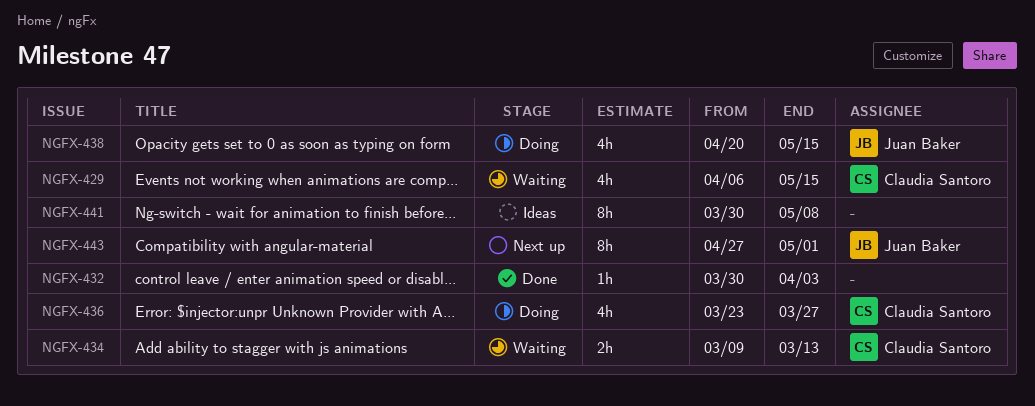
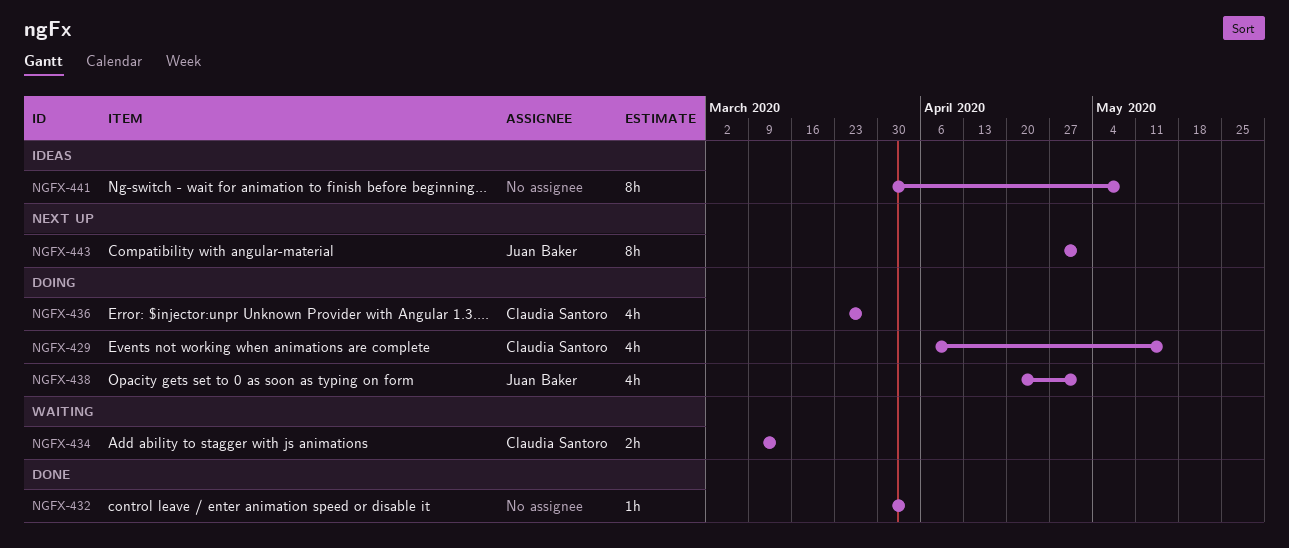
NGFX-429, status: Waiting -> Doing
NGFX-438, due: May 15 -> May 1

